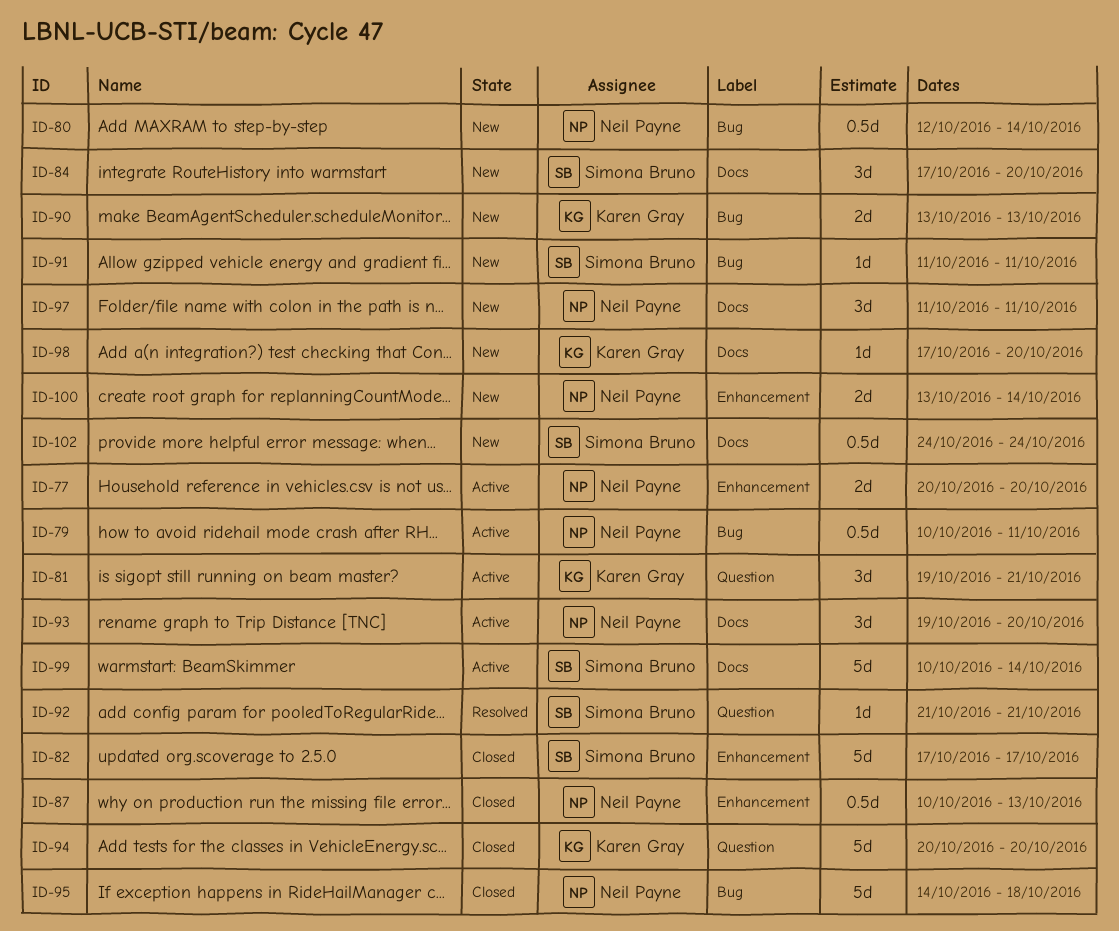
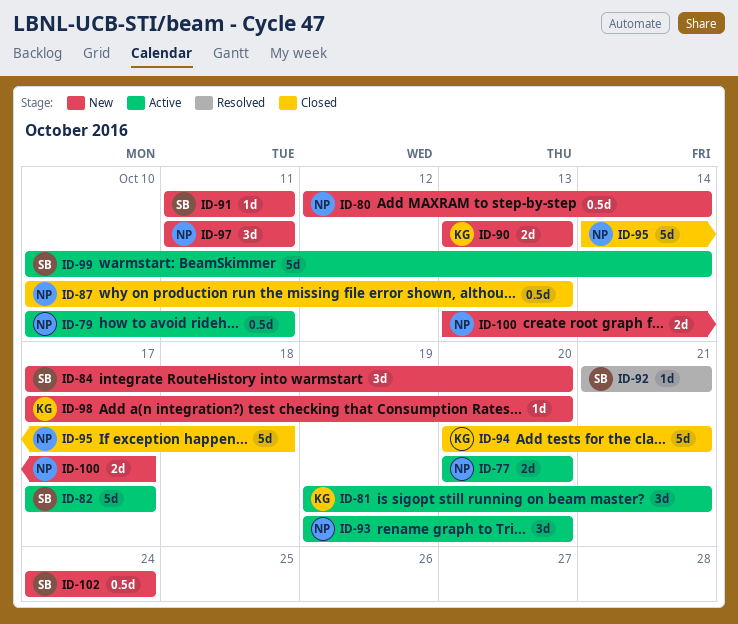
ID-82, status: Closed -> Active
ID-94, due: Oct 20 -> Oct 21
ID-100, due: Oct 14 -> Oct 17

